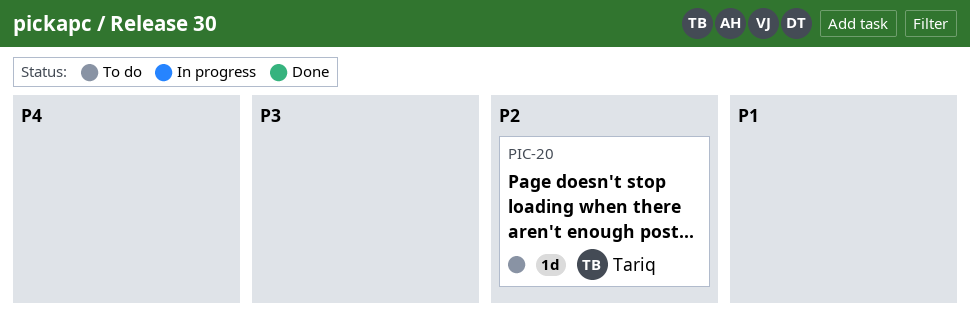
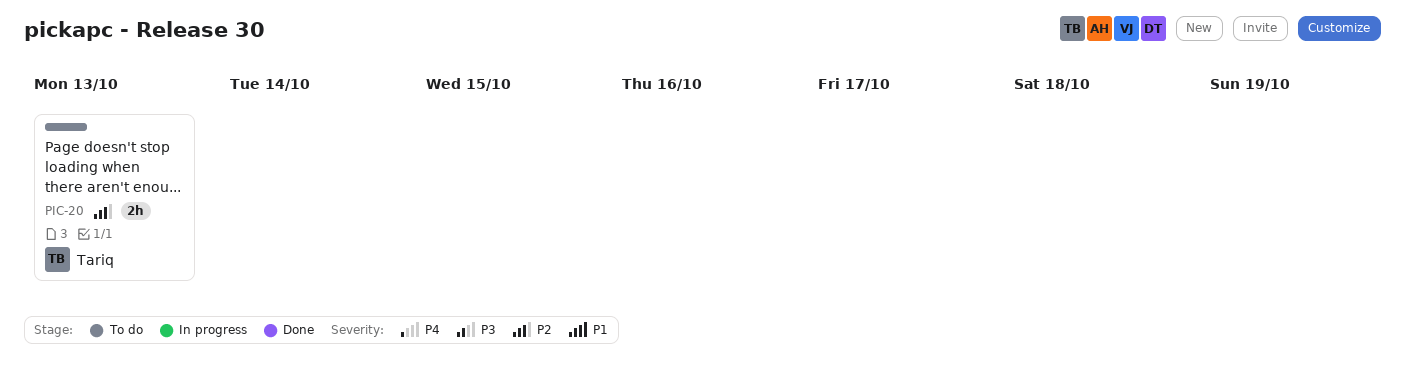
PIC-20, estimate: 1d -> 2h

